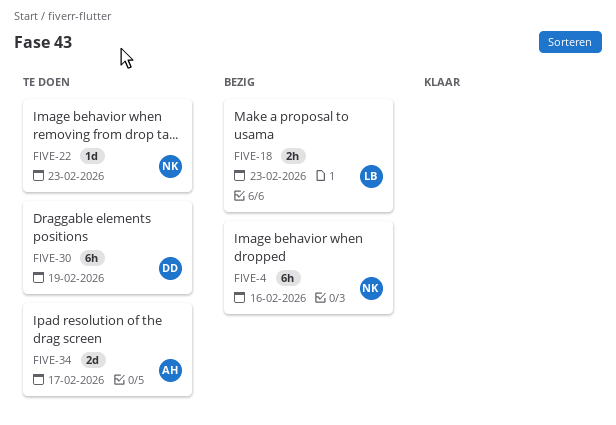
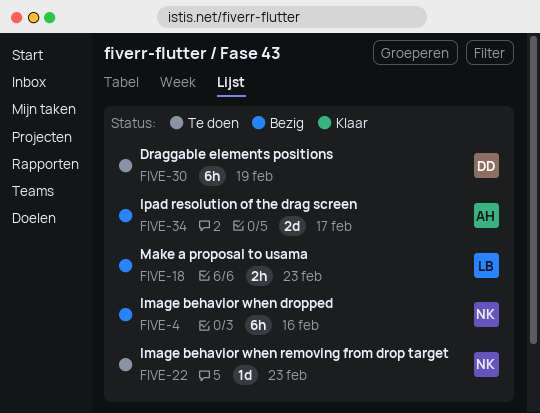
FIVE-34, status: Te doen -> Bezig

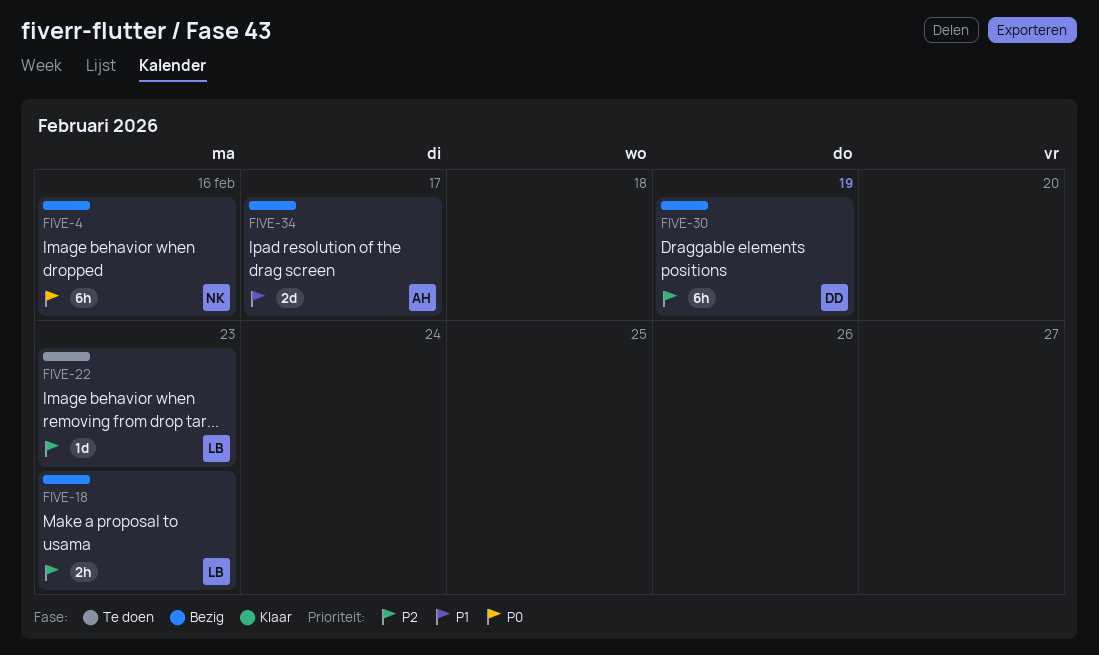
FIVE-22, owner: NK -> LB
FIVE-30, status: Te doen -> Bezig

